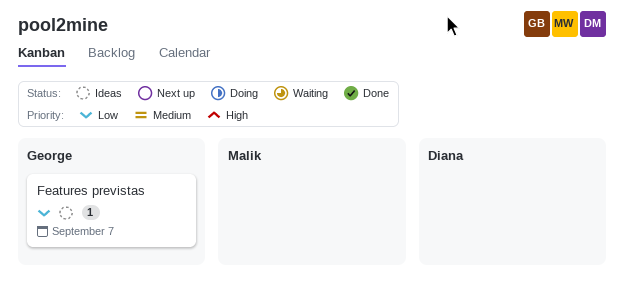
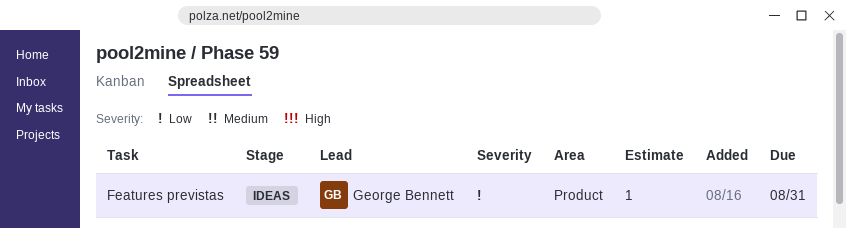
Features previstas, due: Sep 7 -> Aug 31

